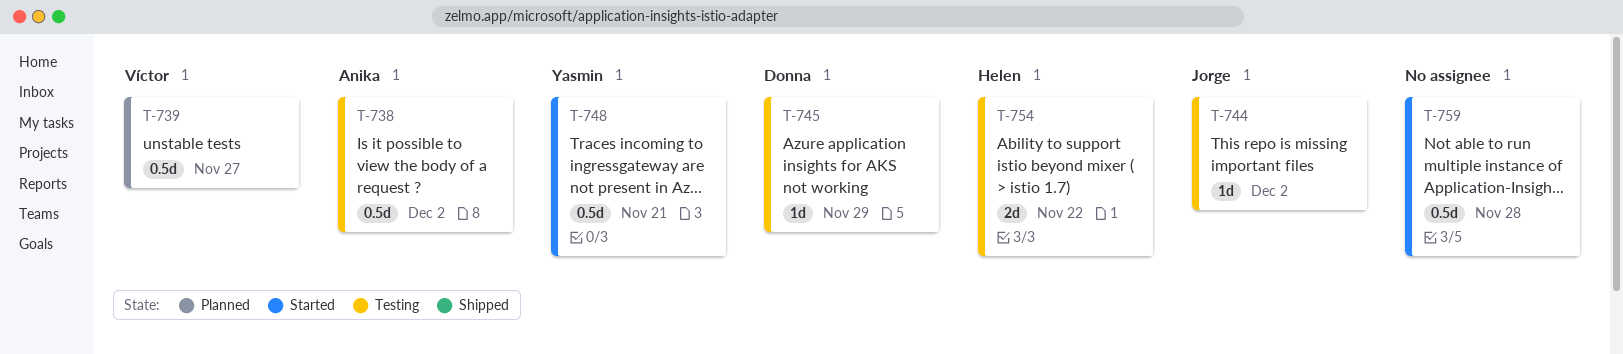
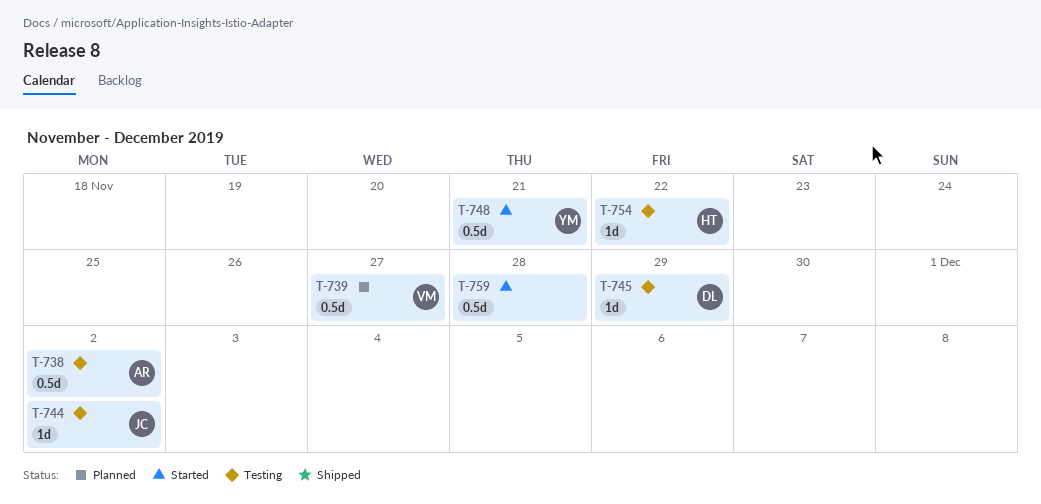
T-754, estimate: 2d -> 1d

